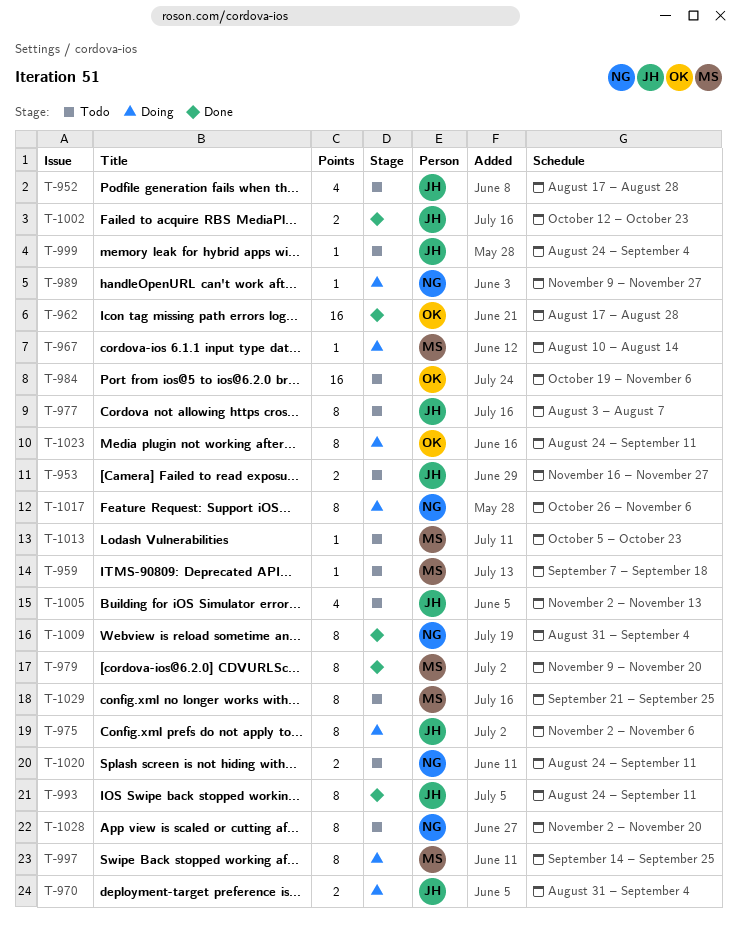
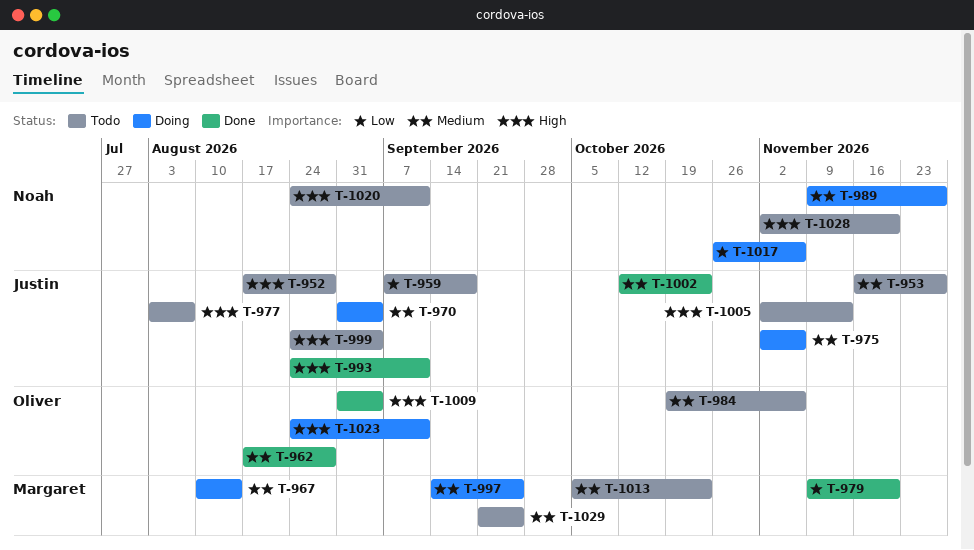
T-959, owner: Margaret -> Justin
T-1009, owner: Noah -> Oliver

